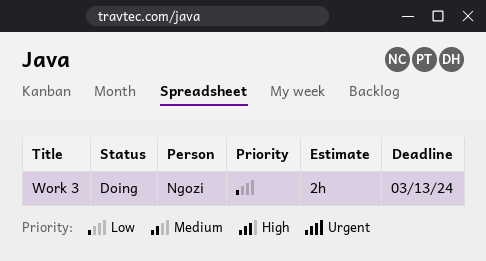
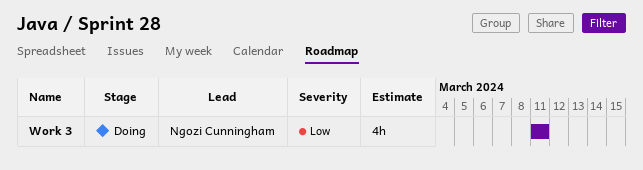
Work 3, estimate: 2h -> 4h
Work 3, due: Mar 13 -> Mar 11

